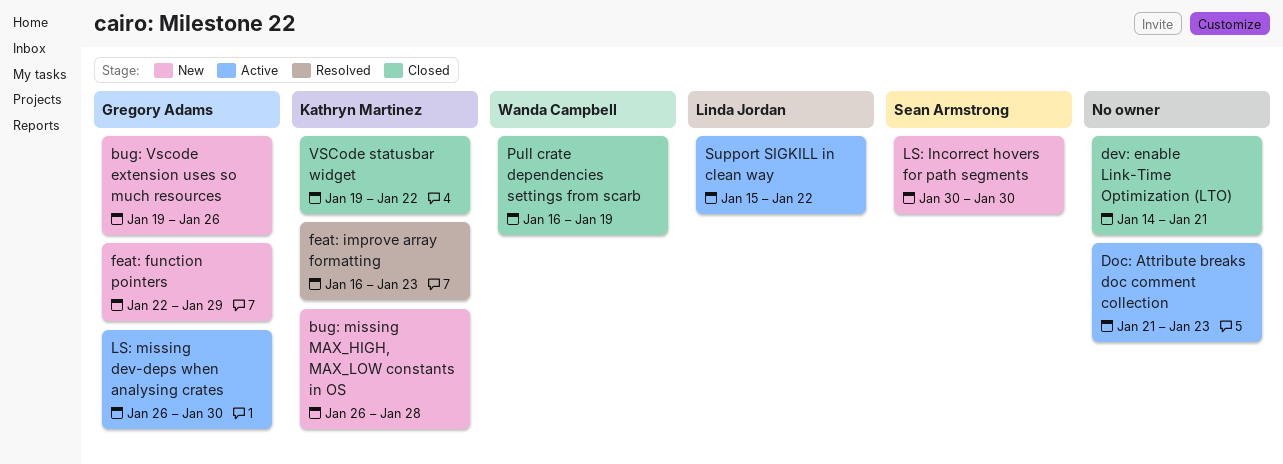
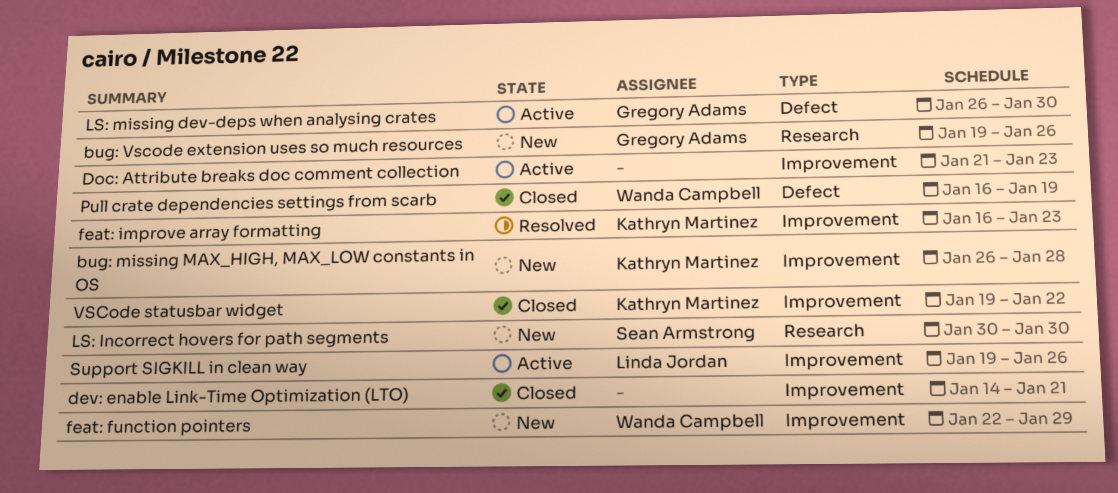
feat: function pointers, owner: Gregory Adams -> Wanda Campbell
Support SIGKILL in clean way, start: Jan 15 -> Jan 19
Support SIGKILL in clean way, due: Jan 22 -> Jan 26

